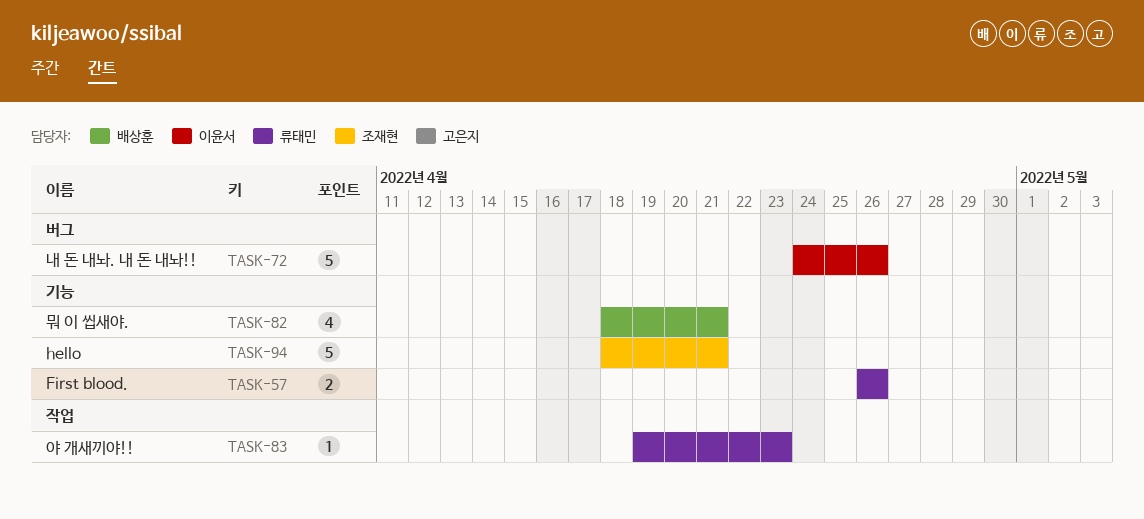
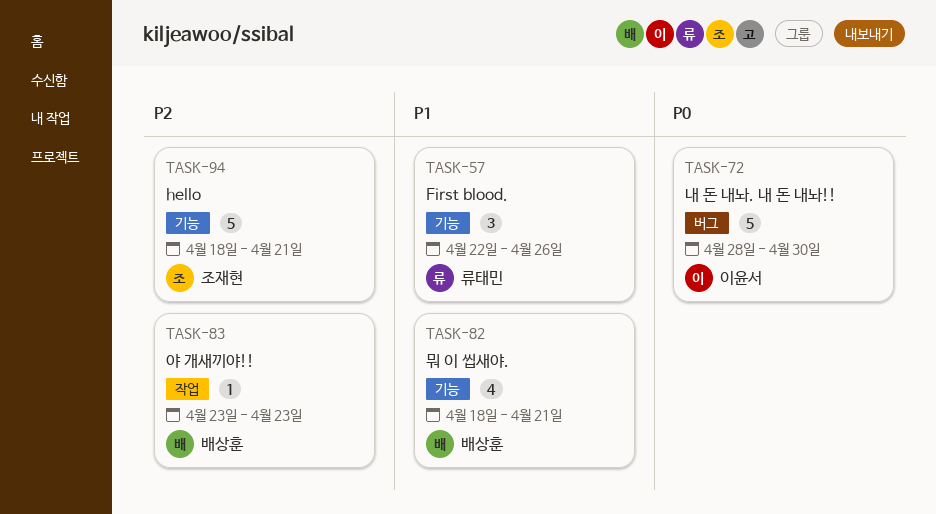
TASK-57, estimate: 2 -> 3
TASK-57, start: Apr 26 -> Apr 22
TASK-72, start: Apr 24 -> Apr 28
TASK-72, due: Apr 26 -> Apr 30
TASK-83, owner: 류태민 -> 배상훈
TASK-83, start: Apr 19 -> Apr 23

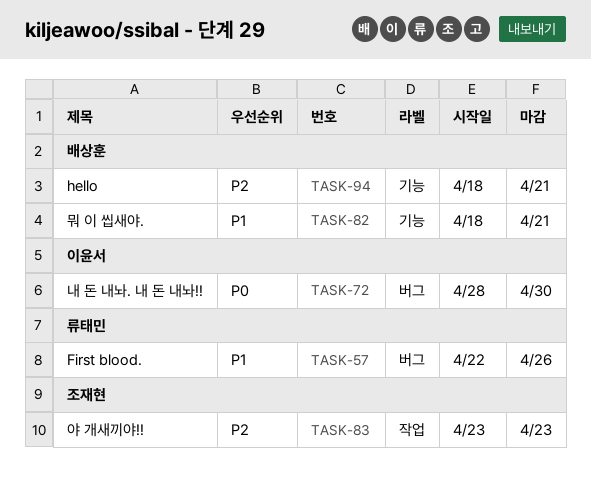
TASK-57, label: 기능 -> 버그
TASK-83, owner: 배상훈 -> 조재현
TASK-94, owner: 조재현 -> 배상훈

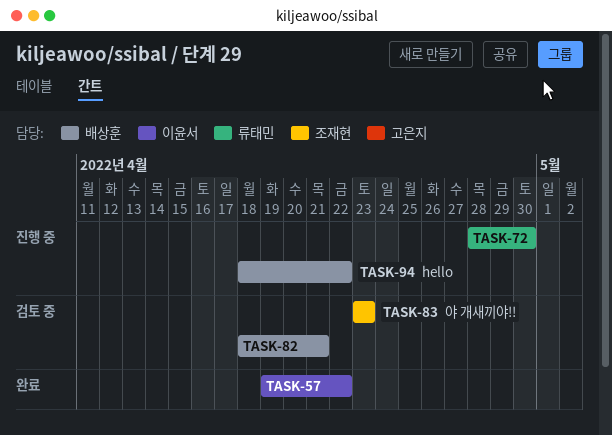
TASK-57, owner: 류태민 -> 이윤서
TASK-57, start: Apr 22 -> Apr 19
TASK-57, due: Apr 26 -> Apr 22
TASK-72, owner: 이윤서 -> 류태민
TASK-94, due: Apr 21 -> Apr 22

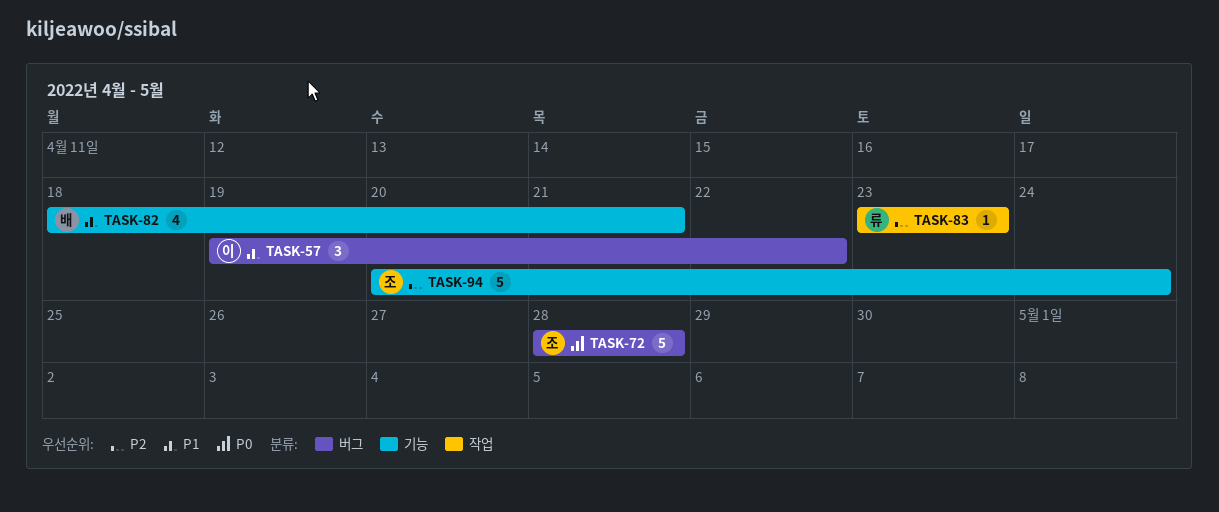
TASK-72, owner: 류태민 -> 조재현
TASK-72, due: Apr 30 -> Apr 28
TASK-83, owner: 조재현 -> 류태민
TASK-94, owner: 배상훈 -> 조재현
TASK-94, start: Apr 18 -> Apr 20
TASK-94, due: Apr 22 -> Apr 24

